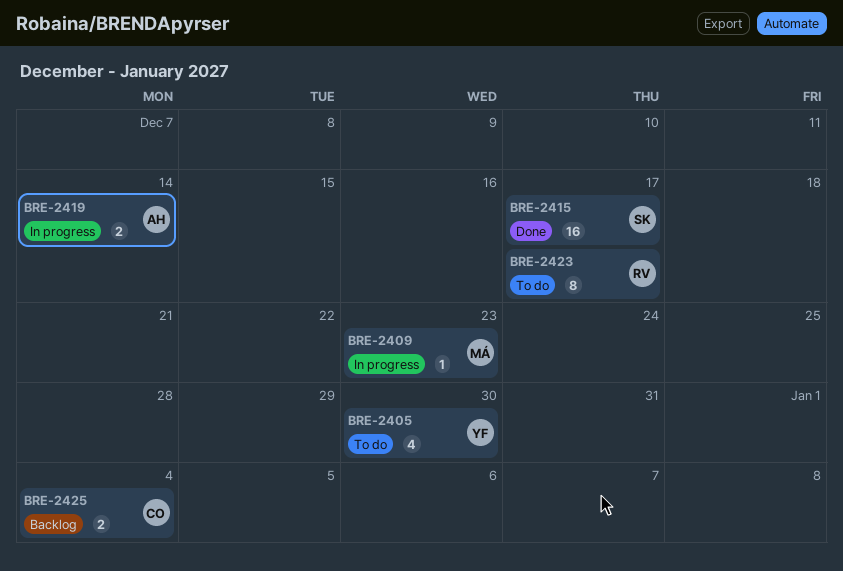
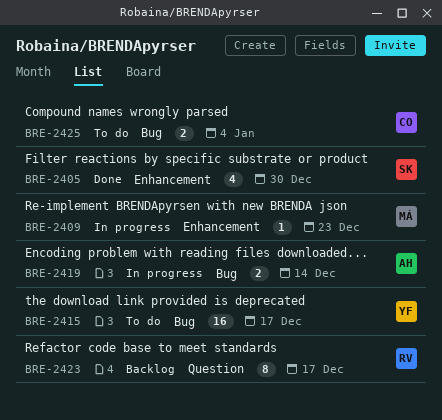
BRE-2405, status: To do -> Done
BRE-2405, owner: YF -> SK
BRE-2415, status: Done -> To do
BRE-2415, owner: SK -> YF
BRE-2423, status: To do -> Backlog
BRE-2425, status: Backlog -> To do

